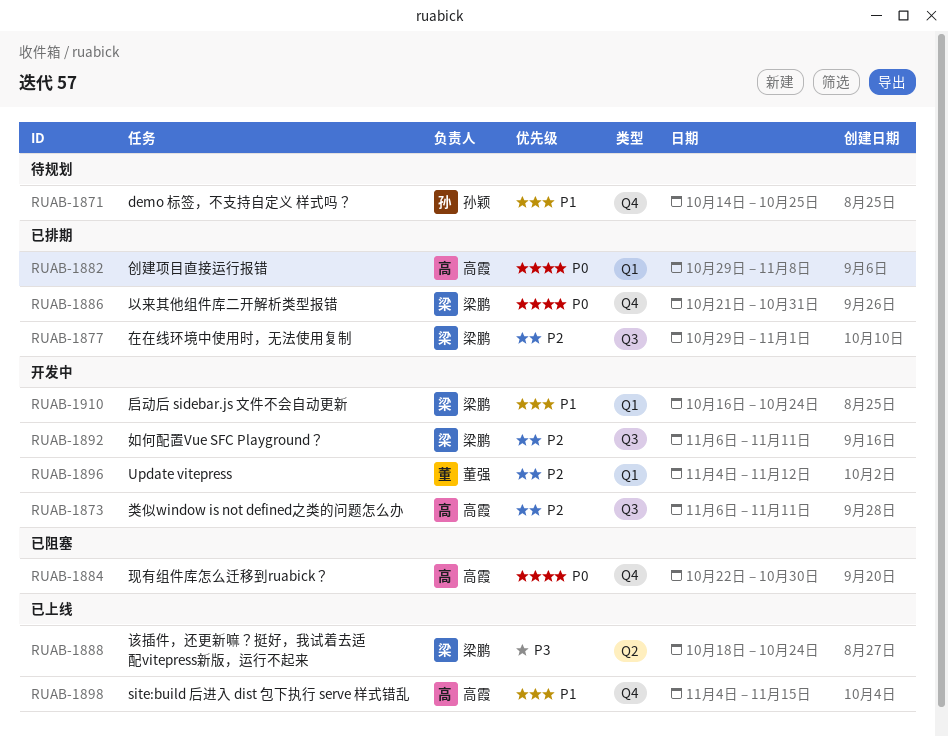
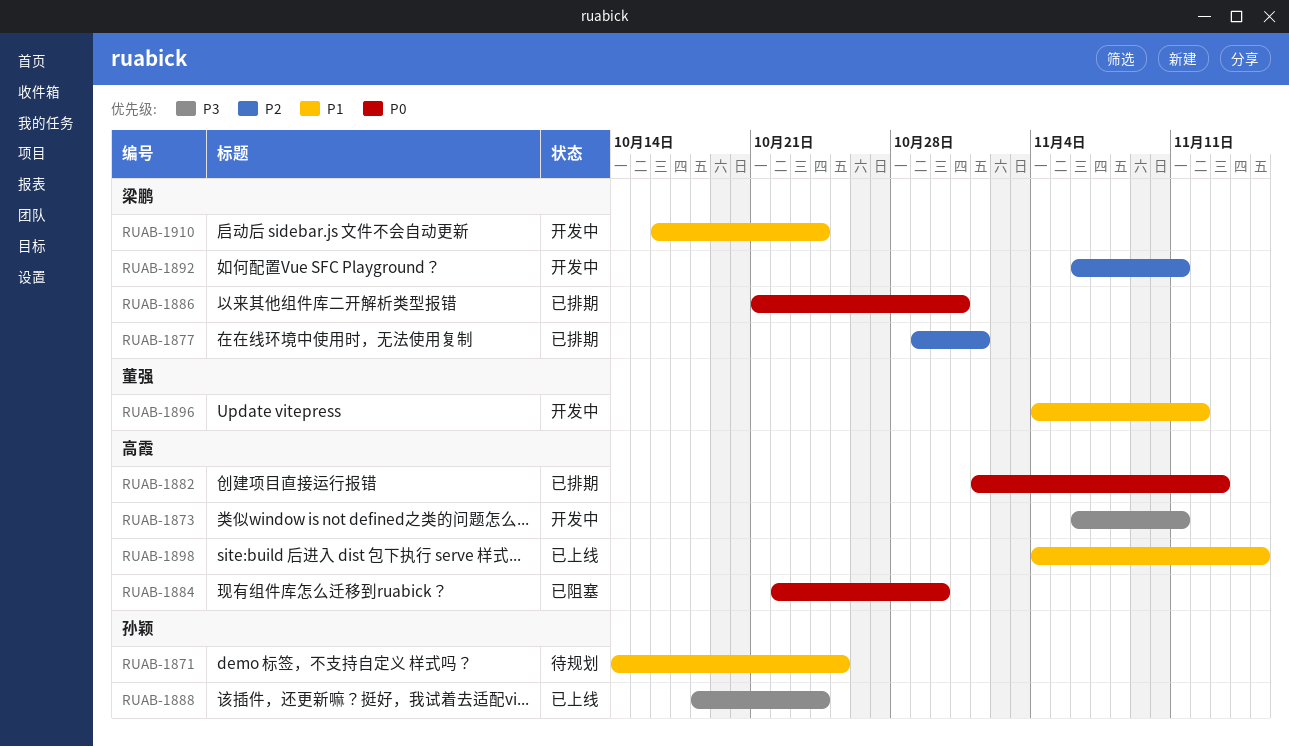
RUAB-1873, priority: P2 -> P3
RUAB-1882, start: Oct 29 -> Nov 1
RUAB-1882, due: Nov 8 -> Nov 13
RUAB-1888, owner: 梁鹏 -> 孙颖
RUAB-1896, priority: P2 -> P1

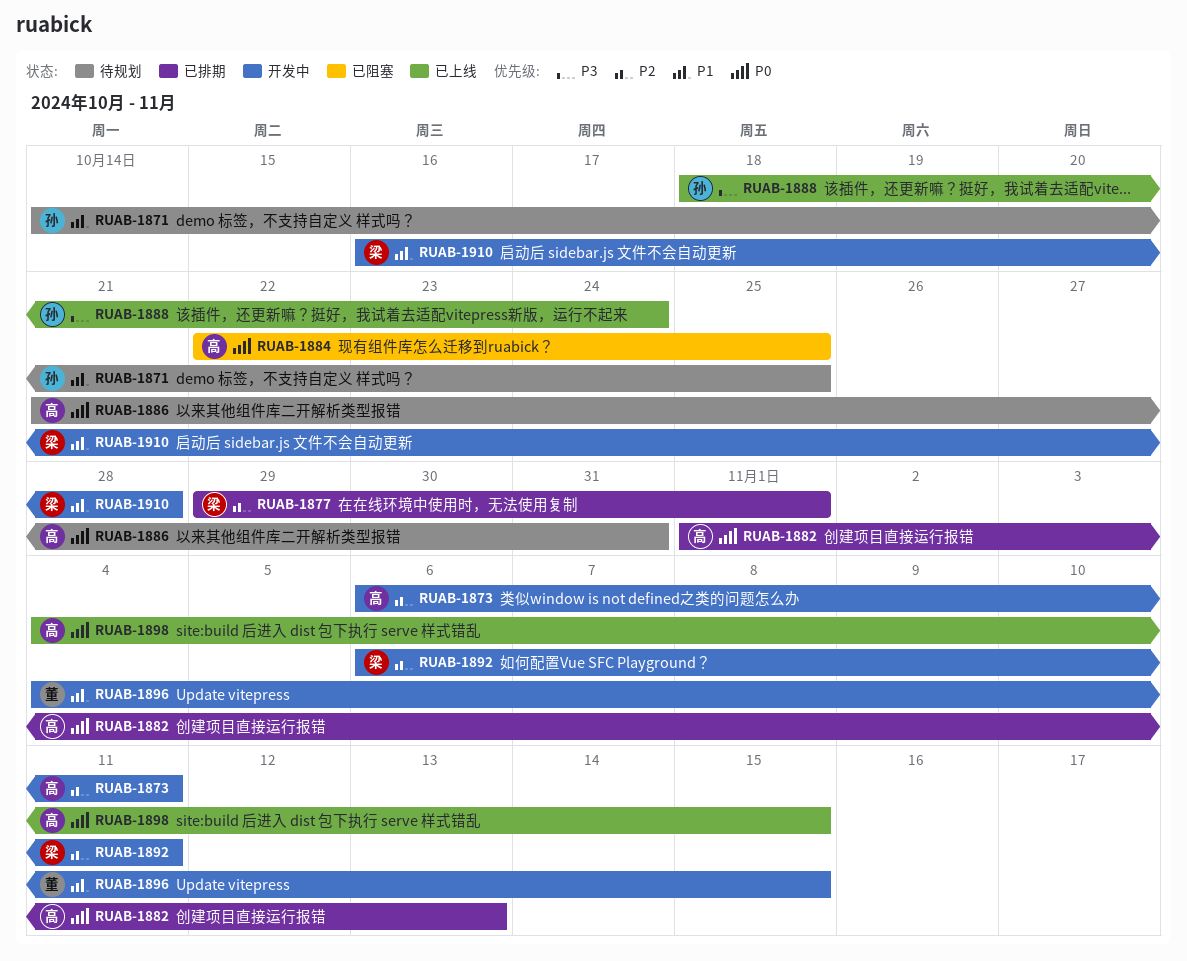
RUAB-1873, priority: P3 -> P2
RUAB-1884, due: Oct 30 -> Oct 25
RUAB-1886, status: 已排期 -> 待规划
RUAB-1886, owner: 梁鹏 -> 高霞
RUAB-1896, due: Nov 12 -> Nov 15
RUAB-1898, priority: P1 -> P0
RUAB-1910, due: Oct 24 -> Oct 28

